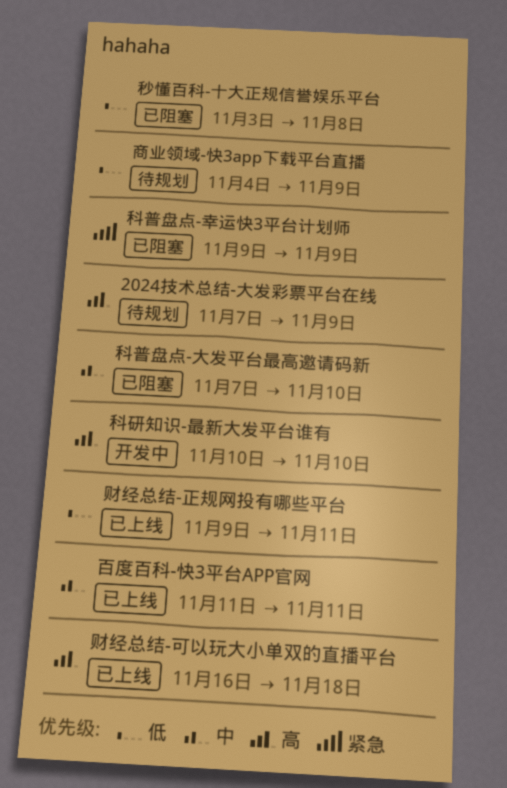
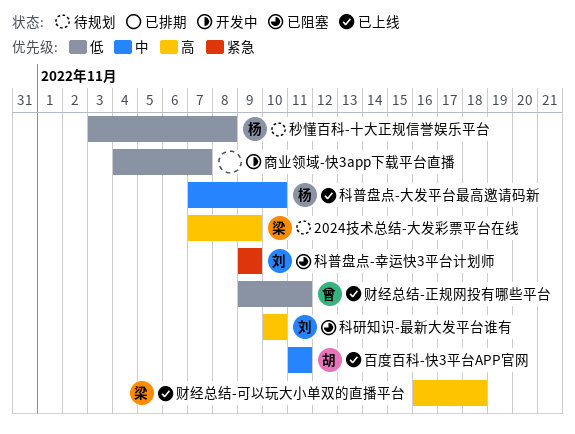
商业领域-快3app下载平台直播, status: 待规划 -> 开发中
商业领域-快3app下载平台直播, due: Nov 9 -> Nov 7
科普盘点-大发平台最高邀请码新, status: 已阻塞 -> 已上线
科研知识-最新大发平台谁有, status: 开发中 -> 已阻塞
秒懂百科-十大正规信誉娱乐平台, status: 已阻塞 -> 待规划

